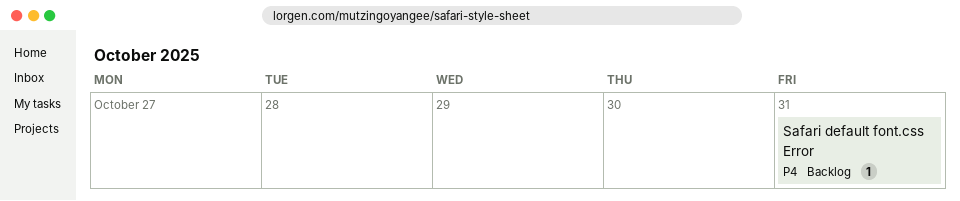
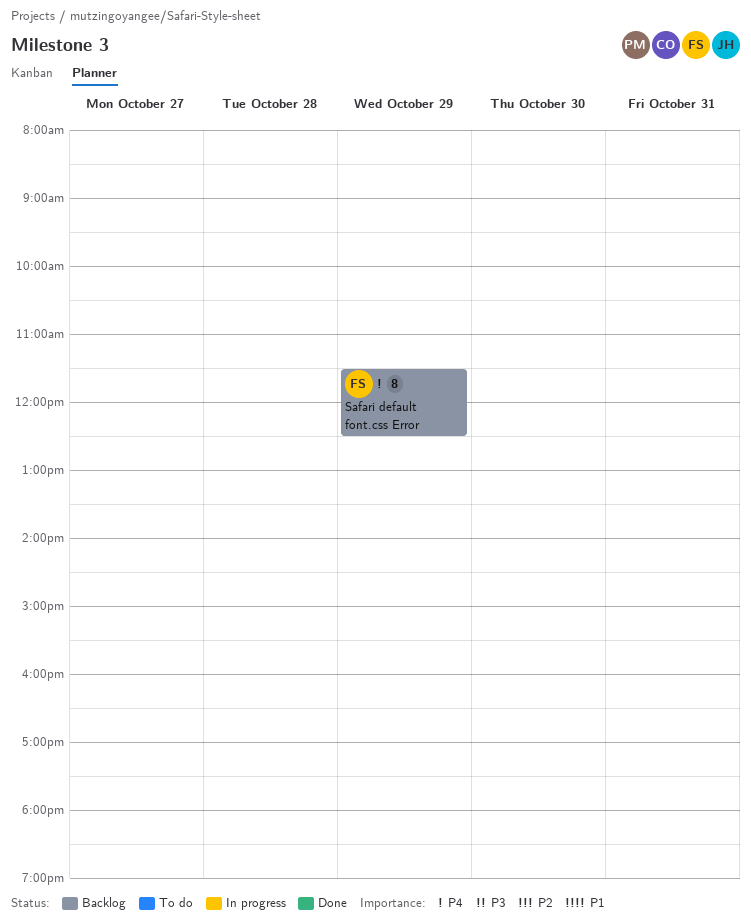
Safari default font.css Error, estimate: 1 -> 8
Safari default font.css Error, day: Oct 31 -> Oct 29

